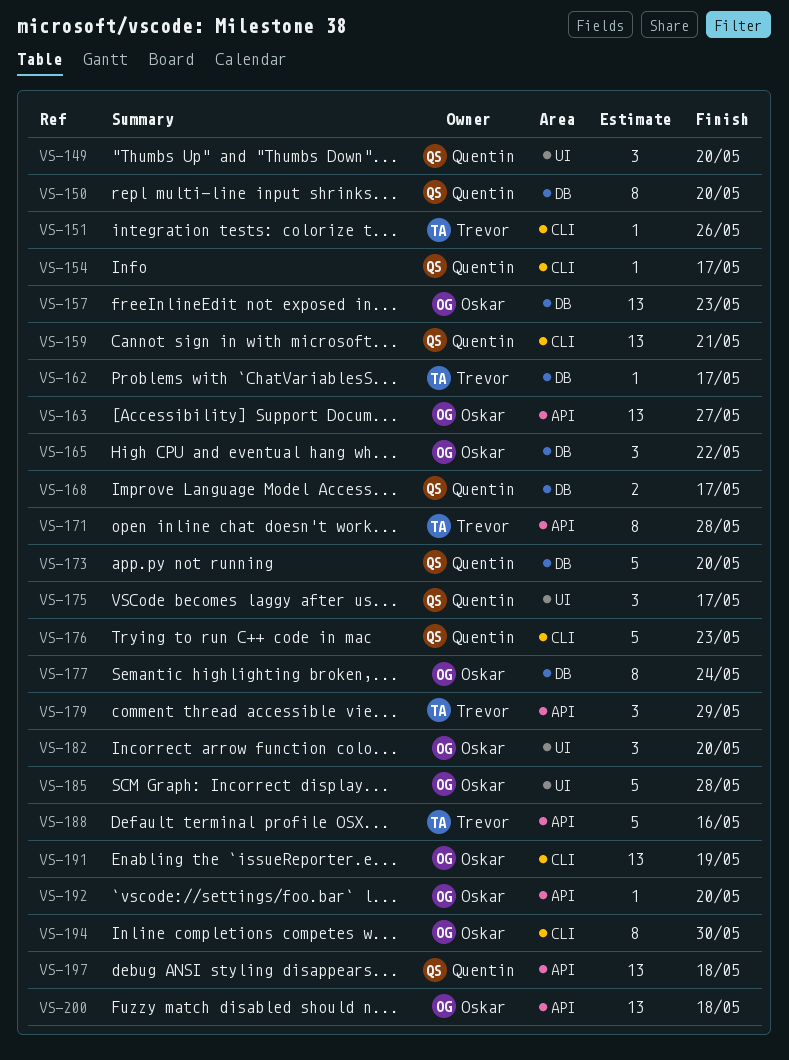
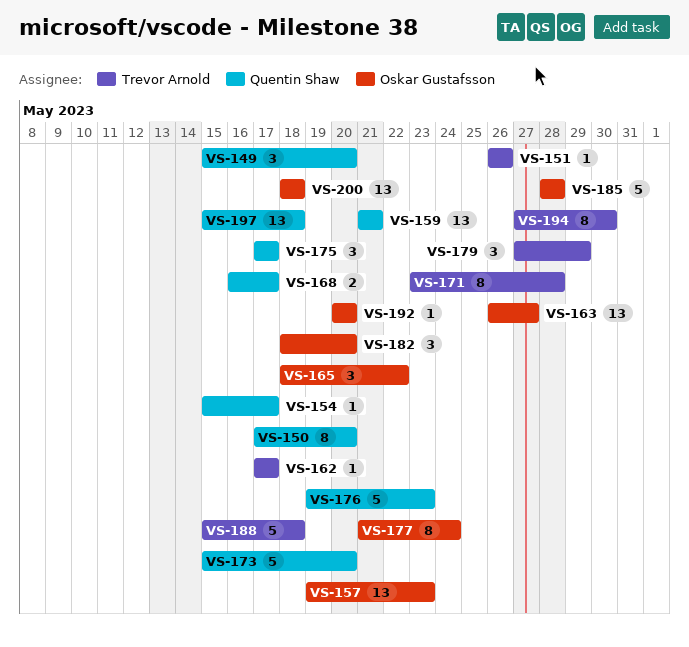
VS-188, due: May 16 -> May 18
VS-191: present -> none
VS-194, owner: Oskar Gustafsson -> Trevor Arnold

